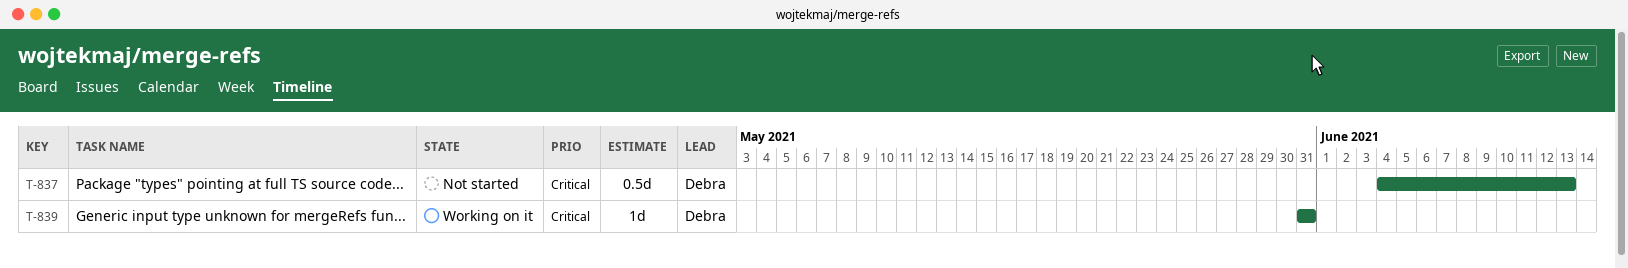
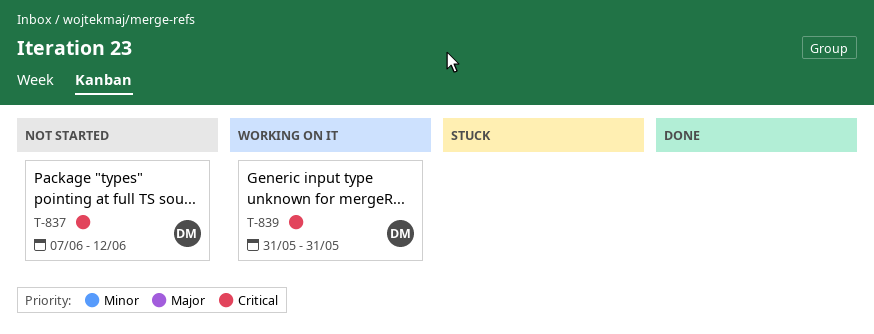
T-837, start: Jun 4 -> Jun 7
T-837, due: Jun 13 -> Jun 12

